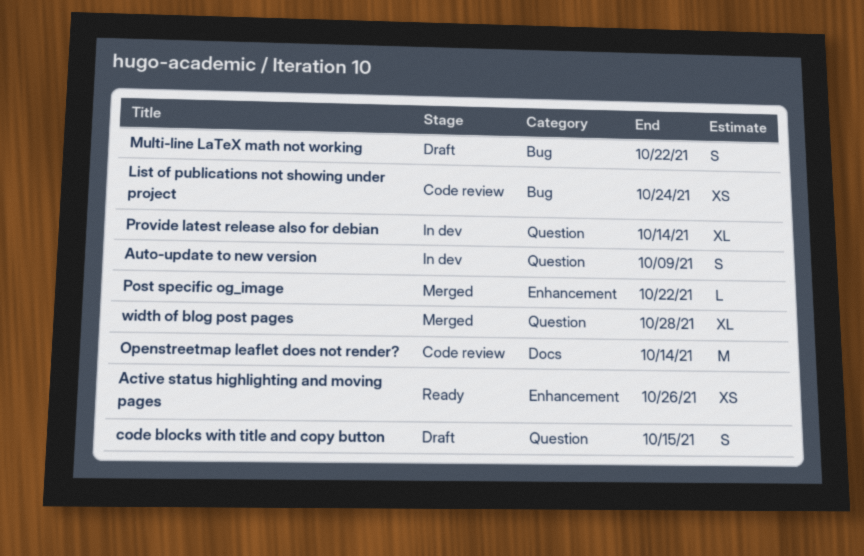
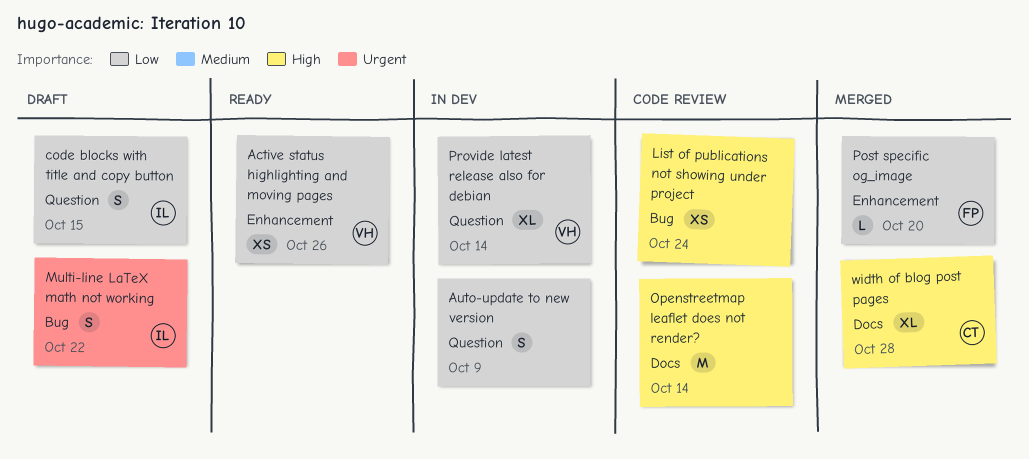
Post specific og_image, due: Oct 22 -> Oct 20
width of blog post pages, label: Question -> Docs

